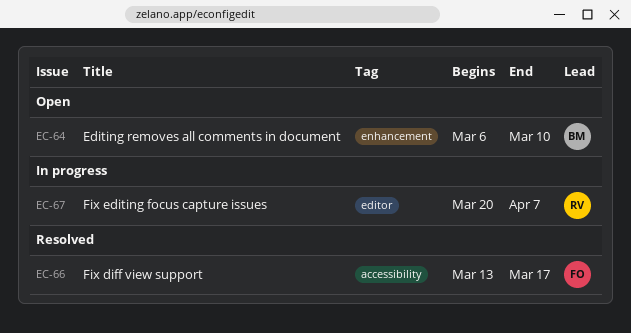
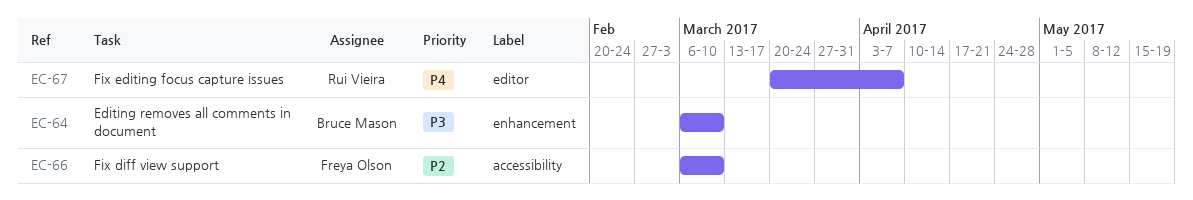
EC-66, start: Mar 13 -> Mar 6
EC-66, due: Mar 17 -> Mar 10

